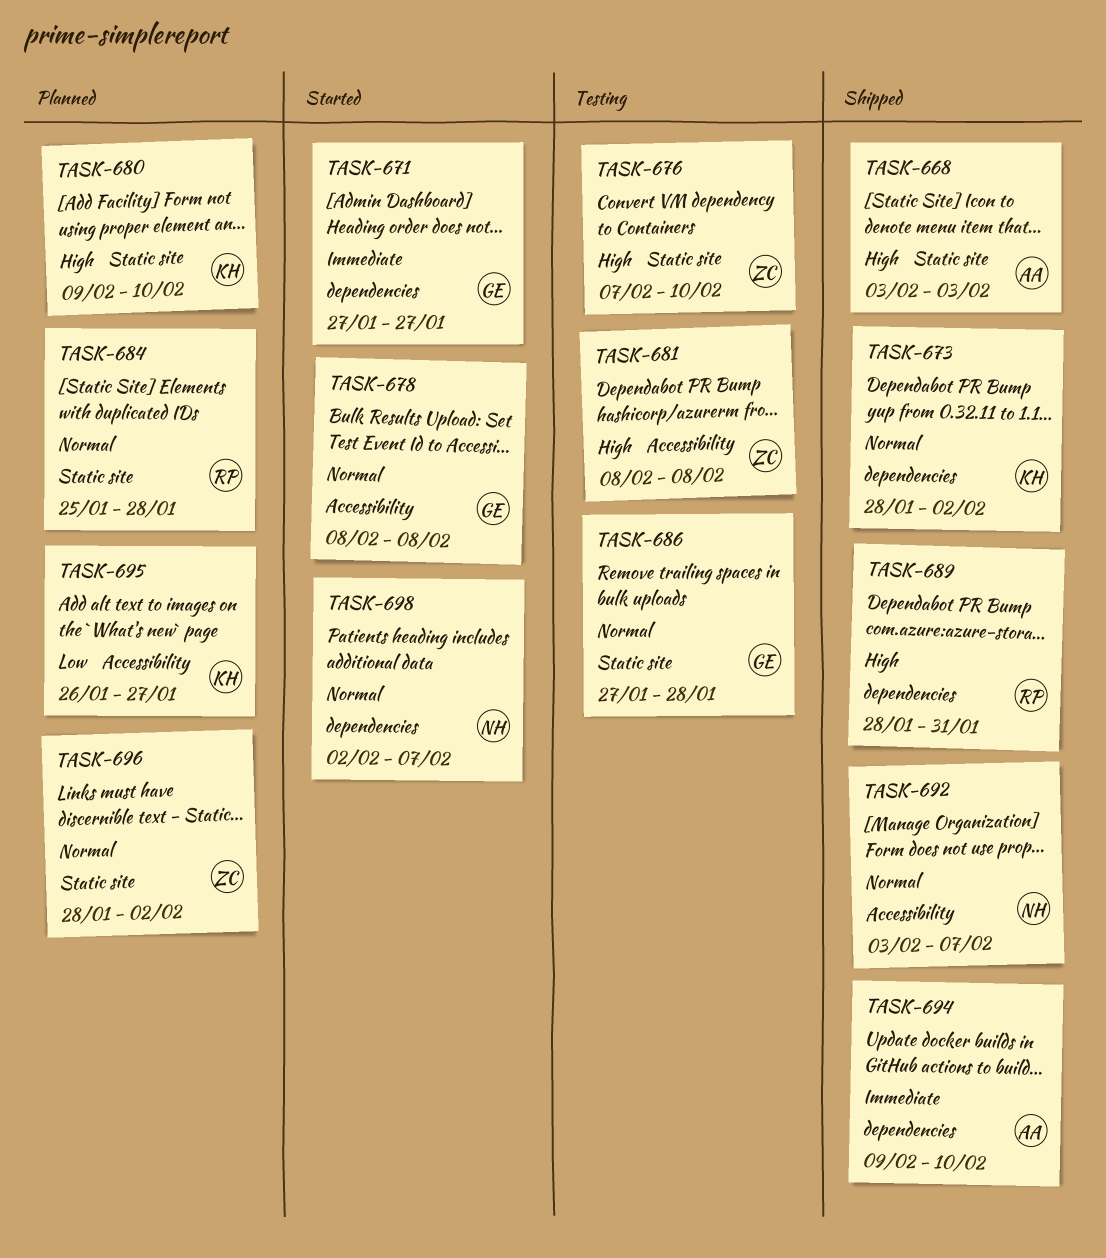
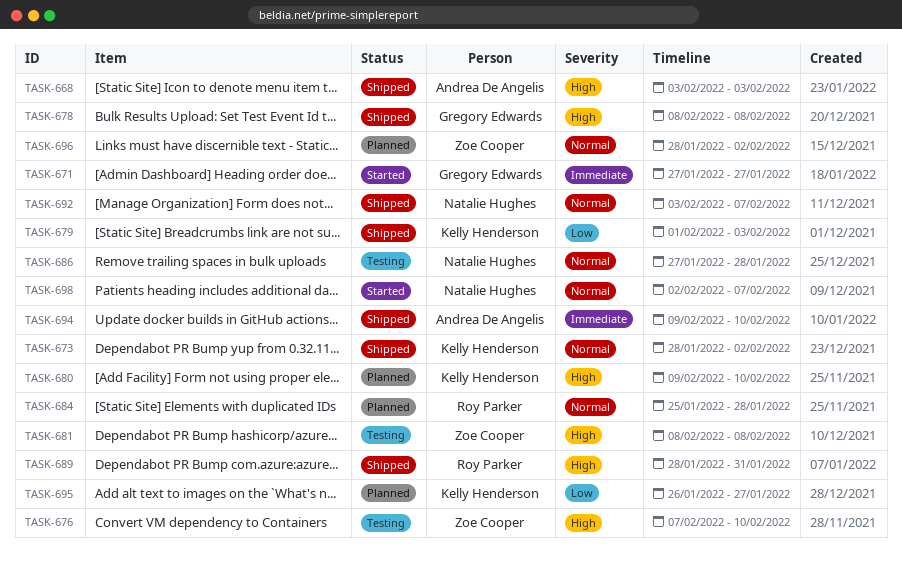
TASK-678, status: Started -> Shipped
TASK-678, priority: Normal -> High
TASK-679: none -> present
TASK-686, owner: Gregory Edwards -> Natalie Hughes

